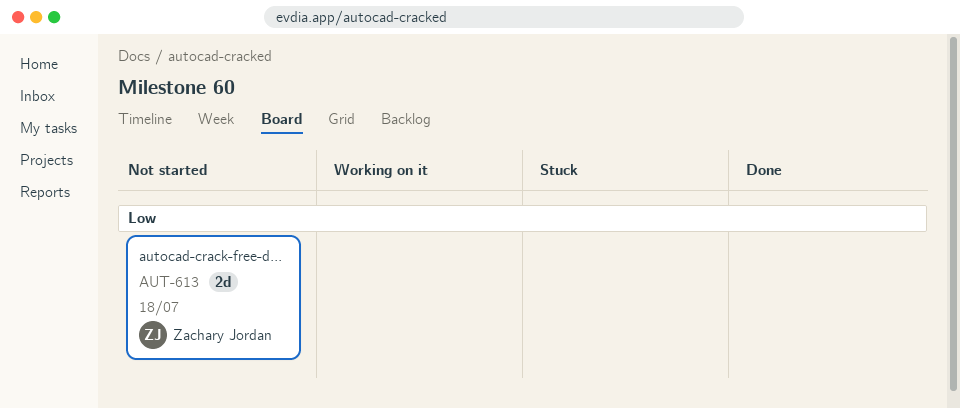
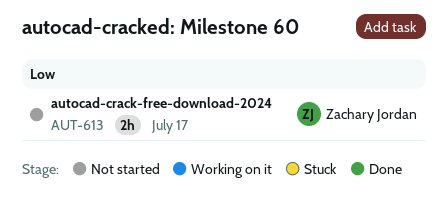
AUT-613, estimate: 2d -> 2h
AUT-613, due: Jul 18 -> Jul 17

